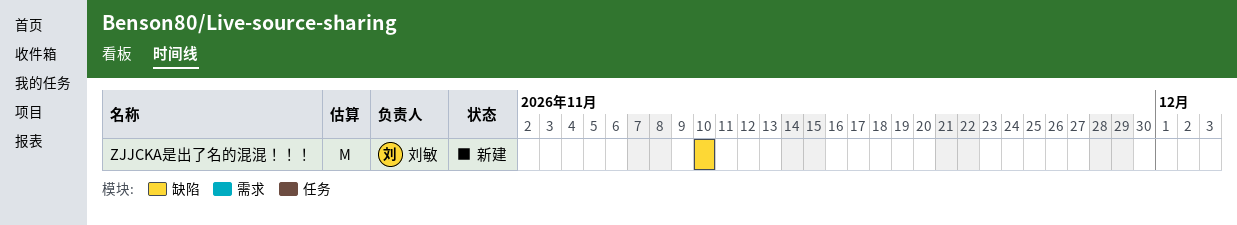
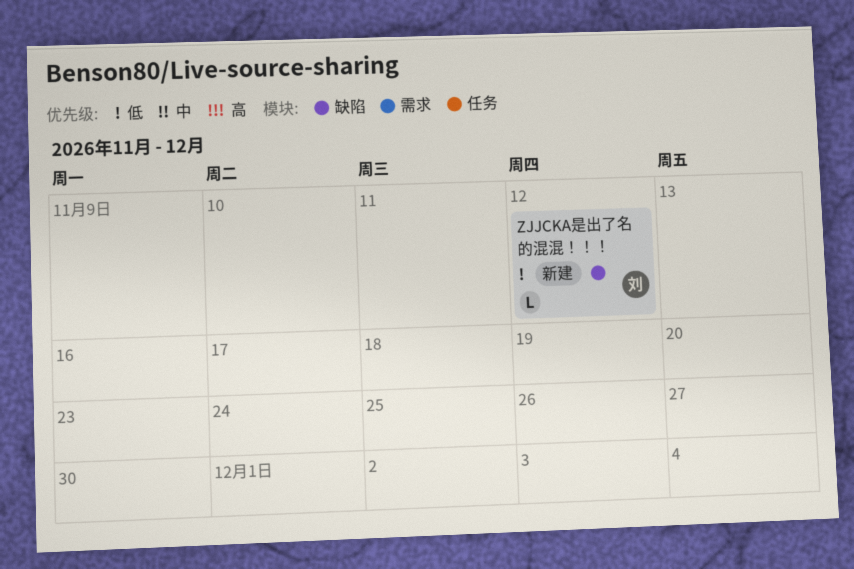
ZJJCKA是出了名的混混！！！, estimate: M -> L
ZJJCKA是出了名的混混！！！, due: Nov 10 -> Nov 12

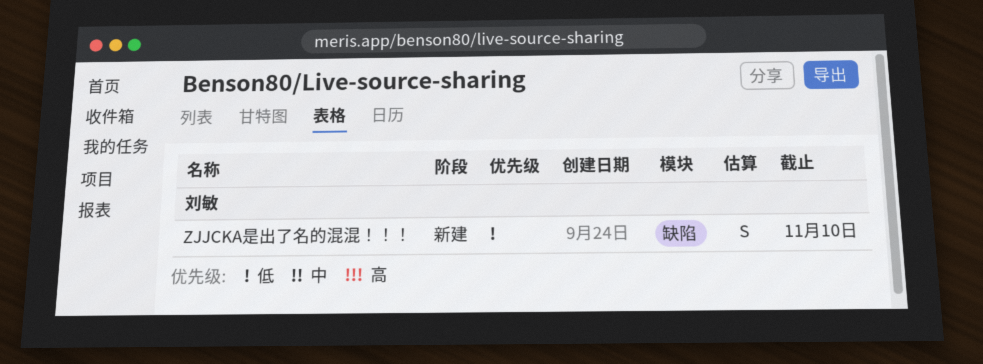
ZJJCKA是出了名的混混！！！, estimate: L -> S
ZJJCKA是出了名的混混！！！, due: Nov 12 -> Nov 10

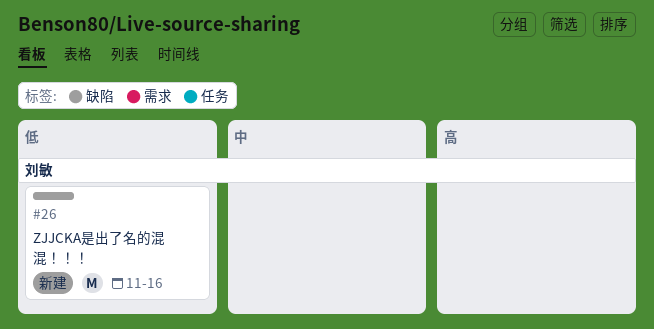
ZJJCKA是出了名的混混！！！, estimate: S -> M
ZJJCKA是出了名的混混！！！, due: Nov 10 -> Nov 16

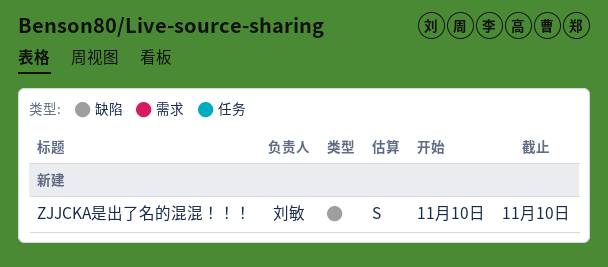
ZJJCKA是出了名的混混！！！, estimate: M -> S
ZJJCKA是出了名的混混！！！, due: Nov 16 -> Nov 10

